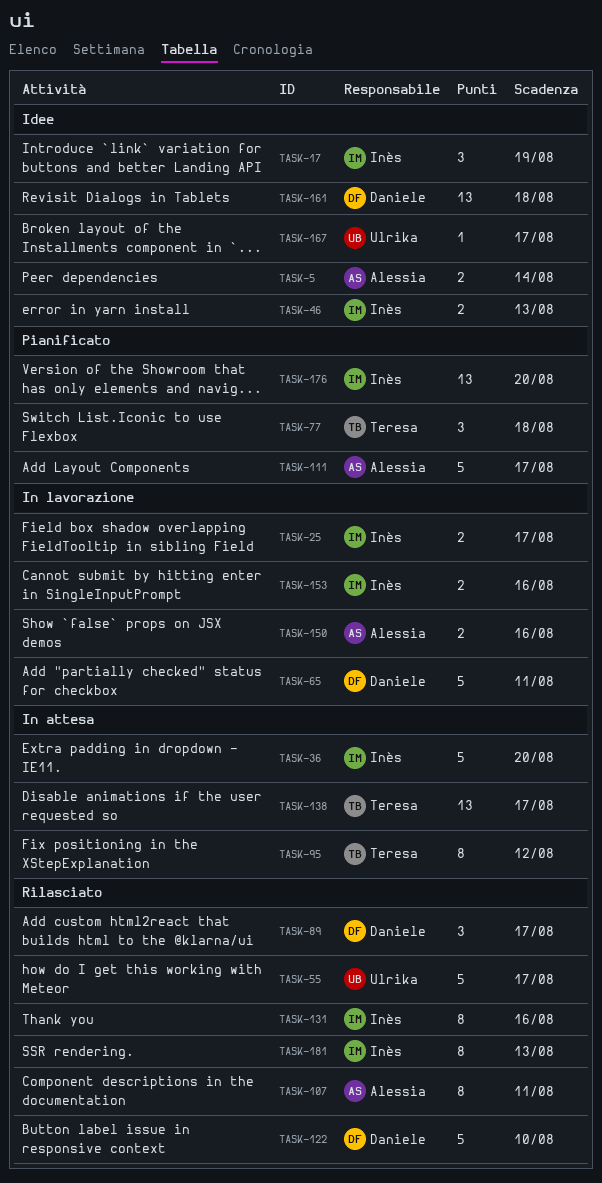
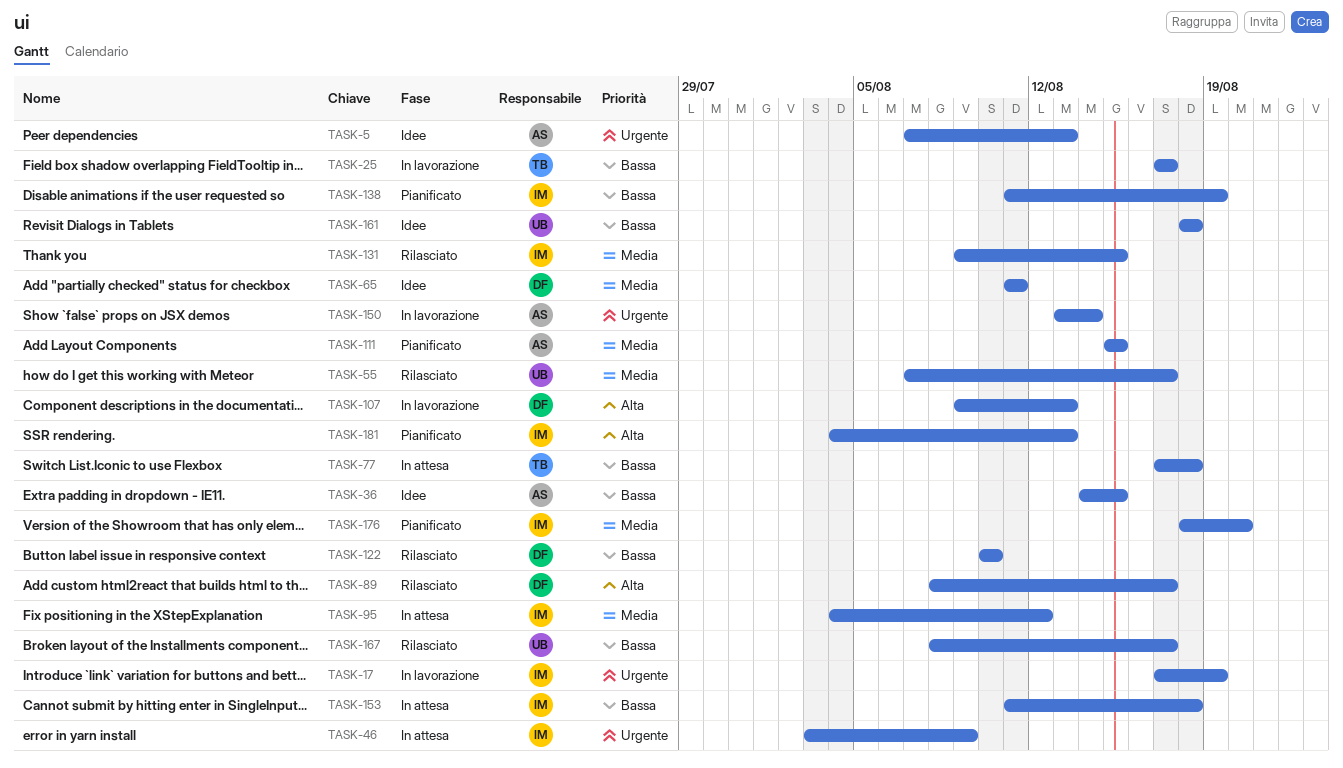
TASK-5, due: Aug 14 -> Aug 13
TASK-17, status: Idee -> In lavorazione
TASK-25, owner: Inès -> Teresa
TASK-36, status: In attesa -> Idee
TASK-36, owner: Inès -> Alessia
TASK-36, due: Aug 20 -> Aug 15
TASK-46, status: Idee -> In attesa
TASK-46, due: Aug 13 -> Aug 9
TASK-65, status: In lavorazione -> Idee
TASK-77, status: Pianificato -> In attesa
TASK-95, owner: Teresa -> Inès
TASK-107, status: Rilasciato -> In lavorazione
TASK-107, owner: Alessia -> Daniele
TASK-107, due: Aug 11 -> Aug 13
TASK-111, due: Aug 17 -> Aug 15
TASK-131, due: Aug 16 -> Aug 15
TASK-138, status: In attesa -> Pianificato
TASK-138, owner: Teresa -> Inès
TASK-138, due: Aug 17 -> Aug 19
TASK-150, due: Aug 16 -> Aug 14
TASK-153, status: In lavorazione -> In attesa
TASK-153, due: Aug 16 -> Aug 18
TASK-161, owner: Daniele -> Ulrika
TASK-167, status: Idee -> Rilasciato
TASK-181, status: Rilasciato -> Pianificato

